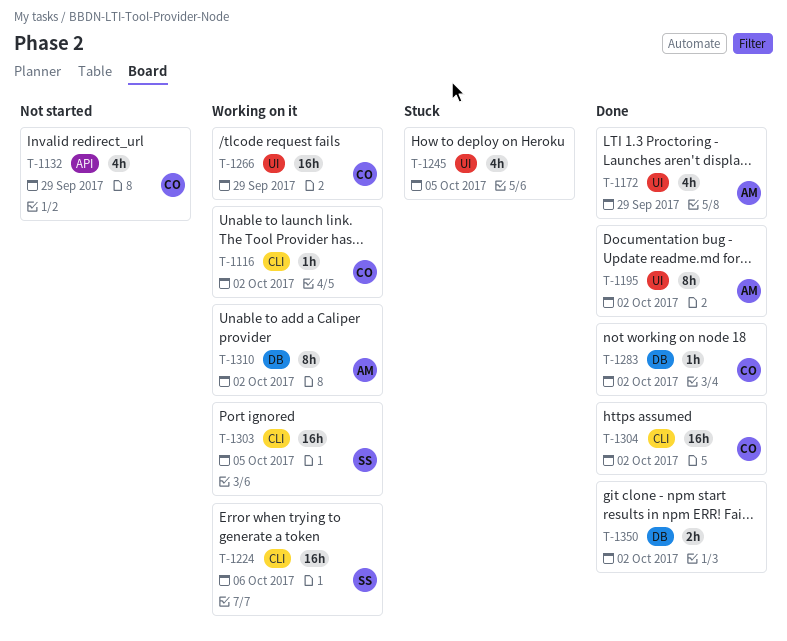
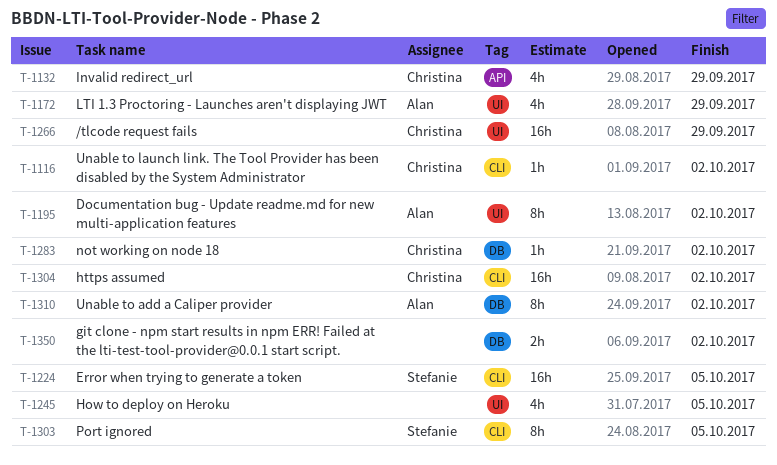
T-1224, due: Oct 6 -> Oct 5
T-1303, estimate: 16h -> 8h

